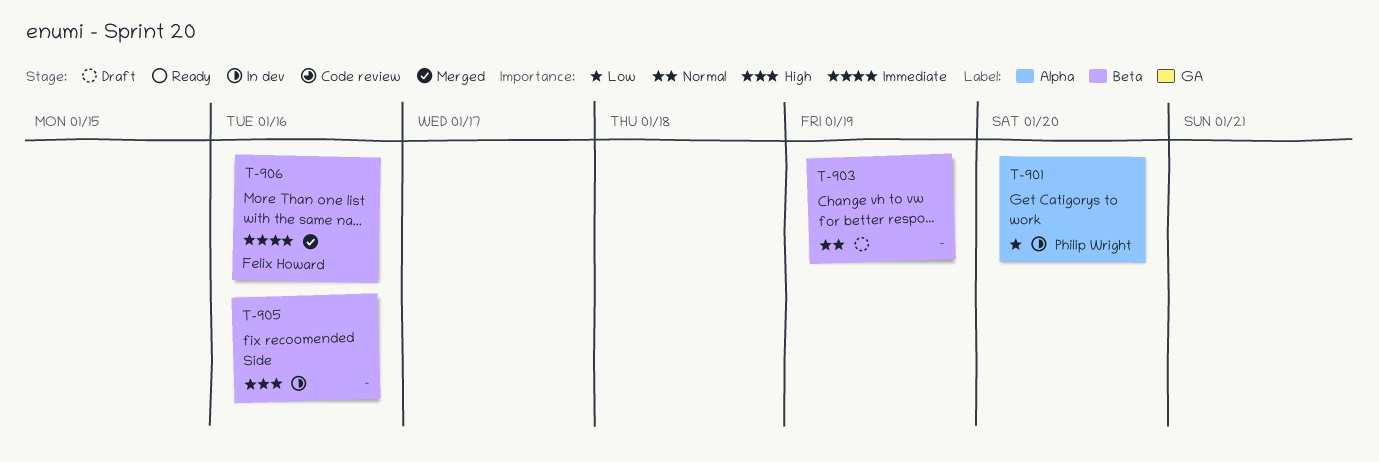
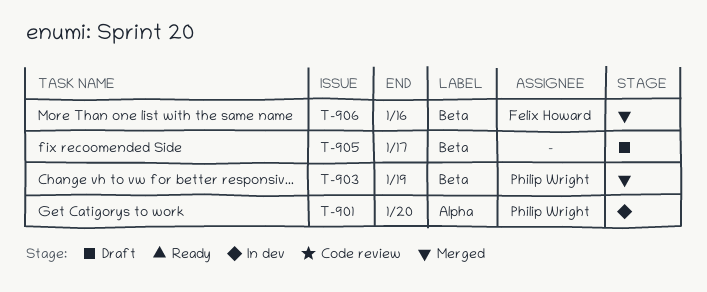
T-903, status: Draft -> Merged
T-903, owner: none -> Philip Wright
T-905, status: In dev -> Draft
T-905, due: Jan 16 -> Jan 17

